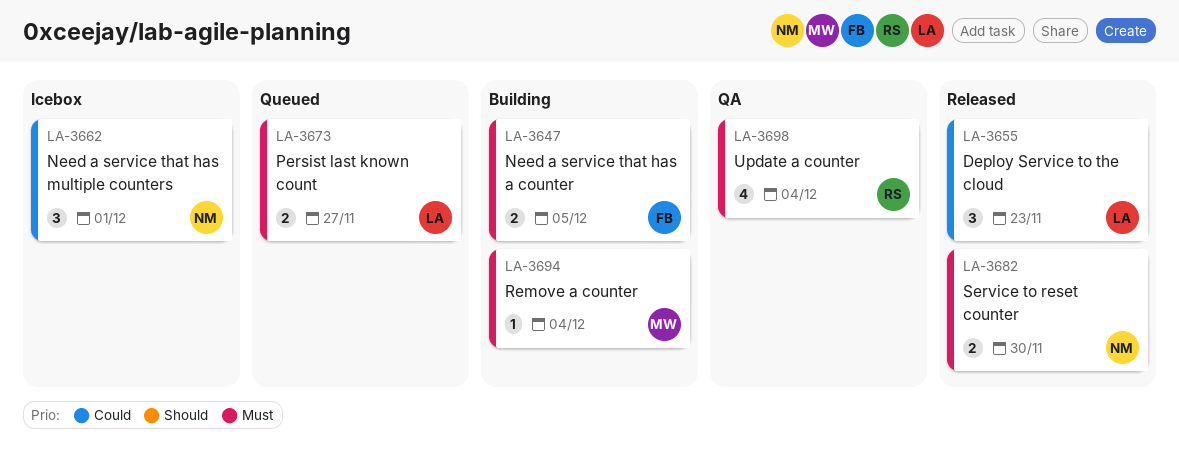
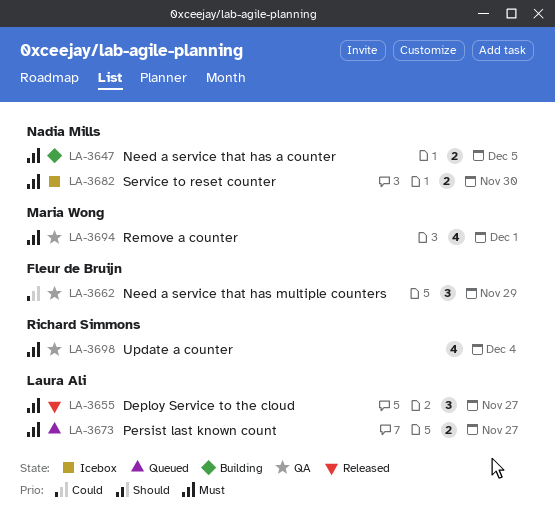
LA-3647, owner: Fleur de Bruijn -> Nadia Mills
LA-3655, priority: Could -> Must
LA-3655, due: Nov 23 -> Nov 27
LA-3662, status: Icebox -> QA
LA-3662, owner: Nadia Mills -> Fleur de Bruijn
LA-3662, due: Dec 1 -> Nov 29
LA-3682, status: Released -> Icebox
LA-3694, status: Building -> QA
LA-3694, estimate: 1 -> 4
LA-3694, due: Dec 4 -> Dec 1

